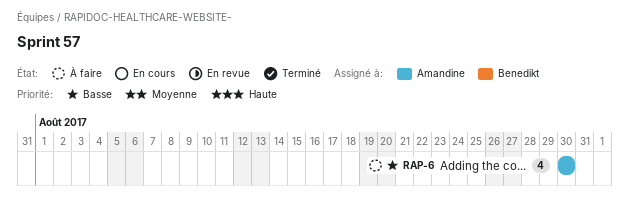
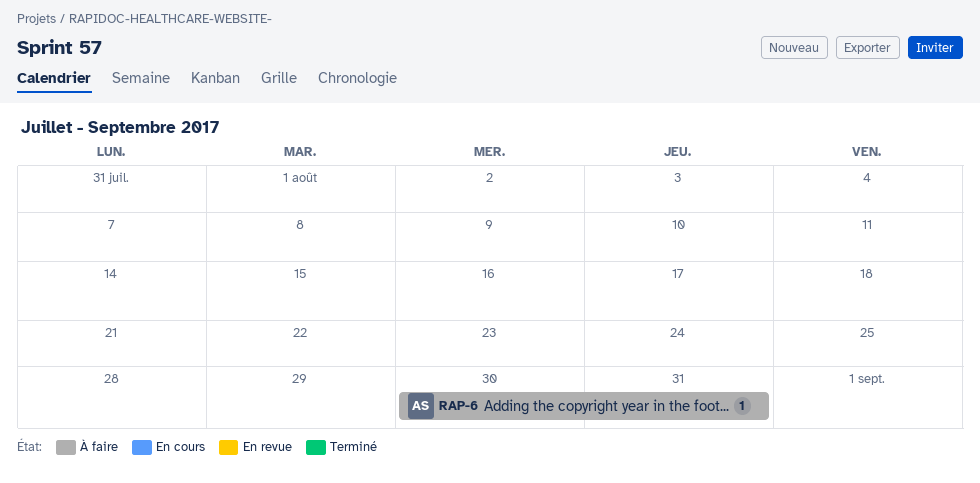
RAP-6, estimate: 4 -> 1
RAP-6, due: Aug 30 -> Aug 31

